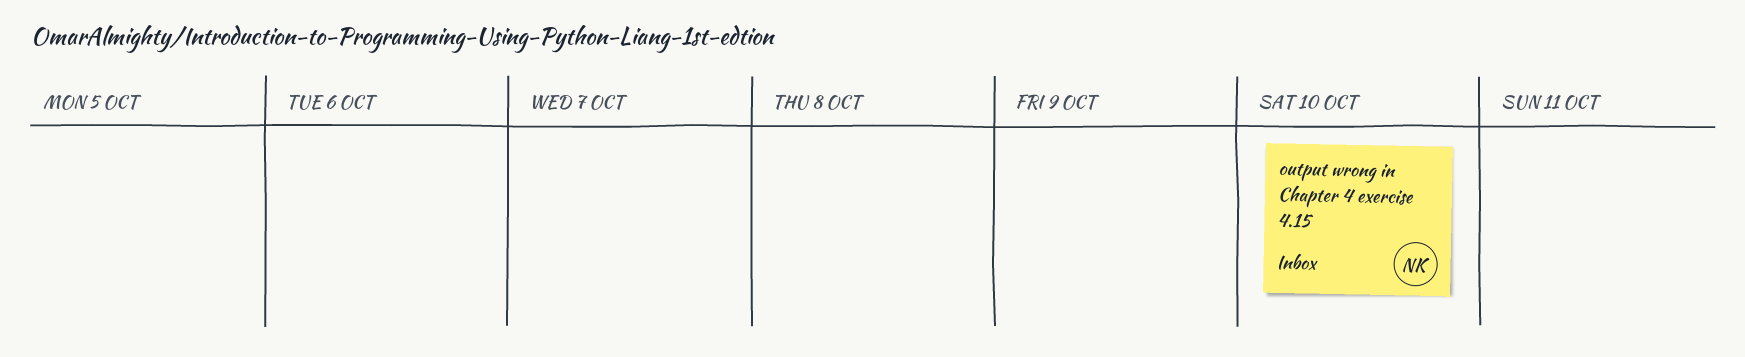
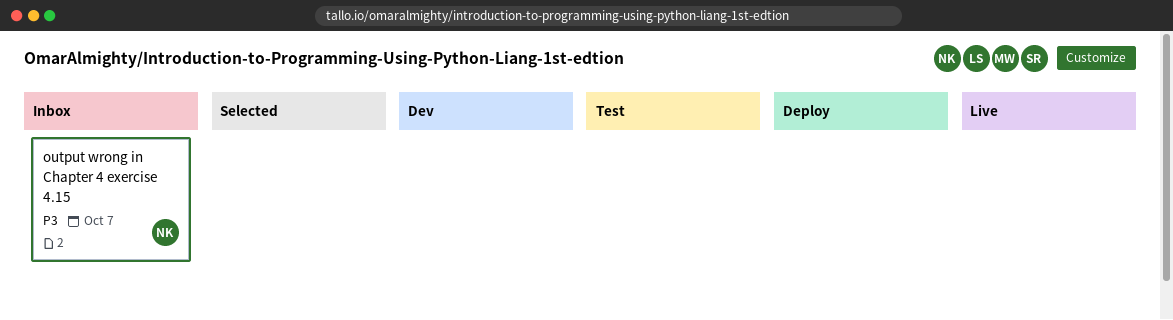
output wrong in Chapter 4 exercise 4.15, due: Oct 10 -> Oct 7

